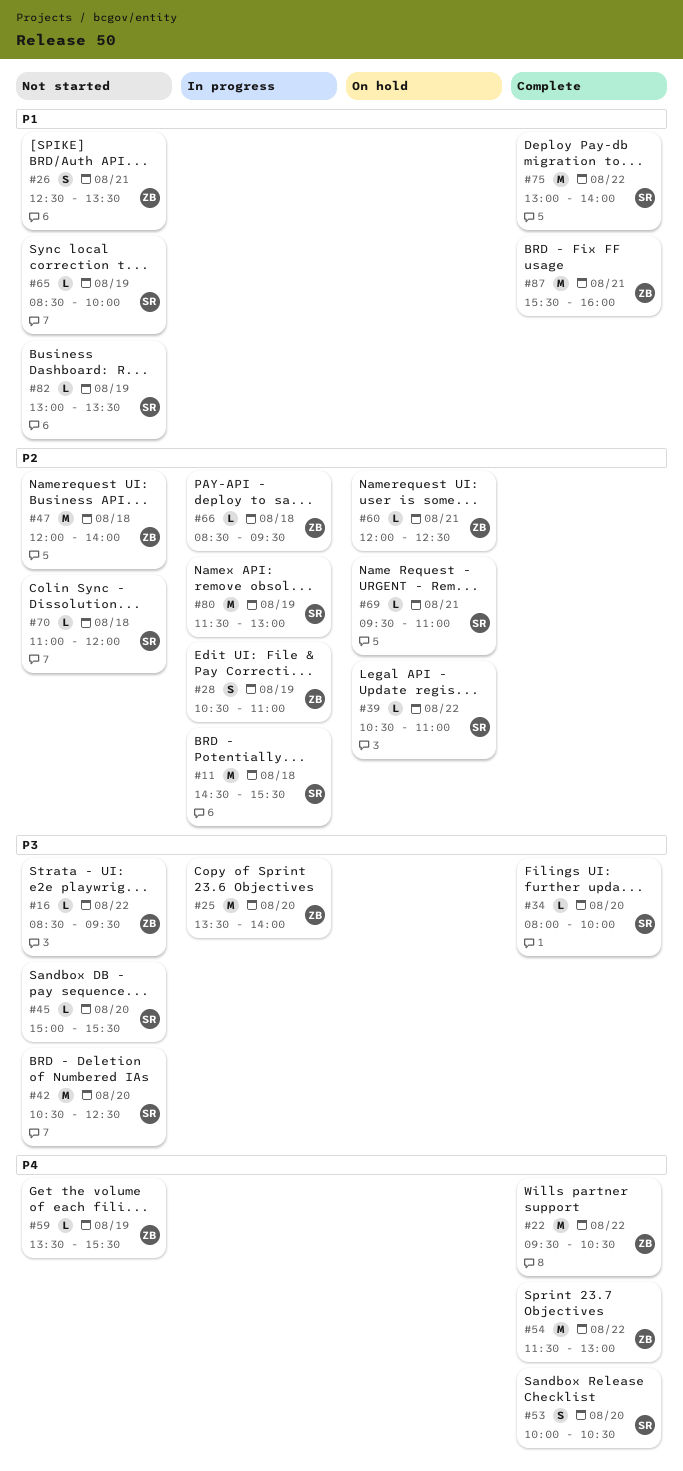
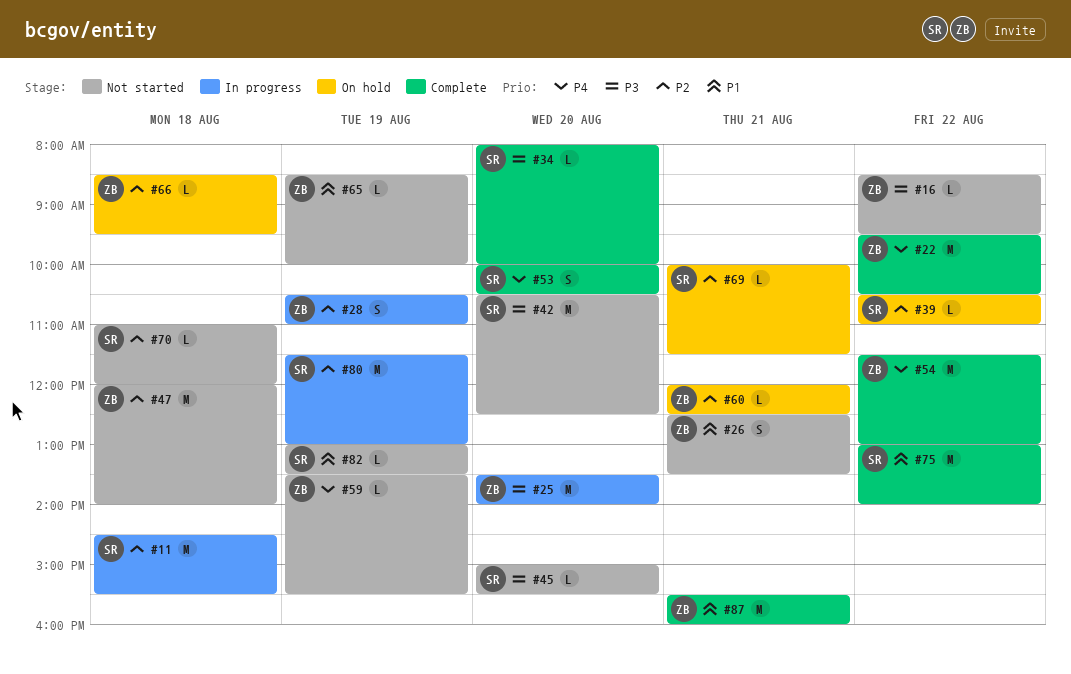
#65, owner: SR -> ZB
#66, status: In progress -> On hold
#69, begins: 09:30 -> 10:00
#69, ends: 11:00 -> 11:30

